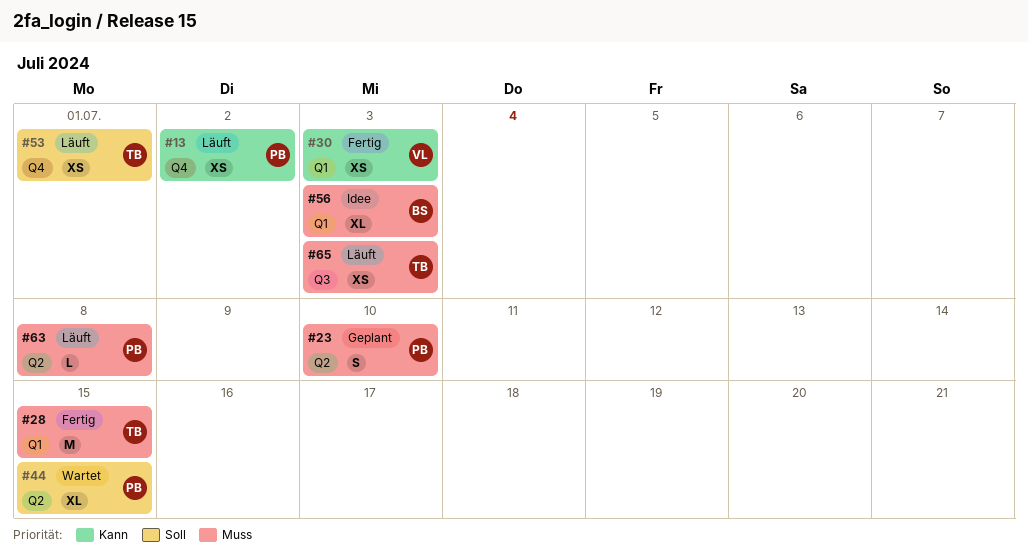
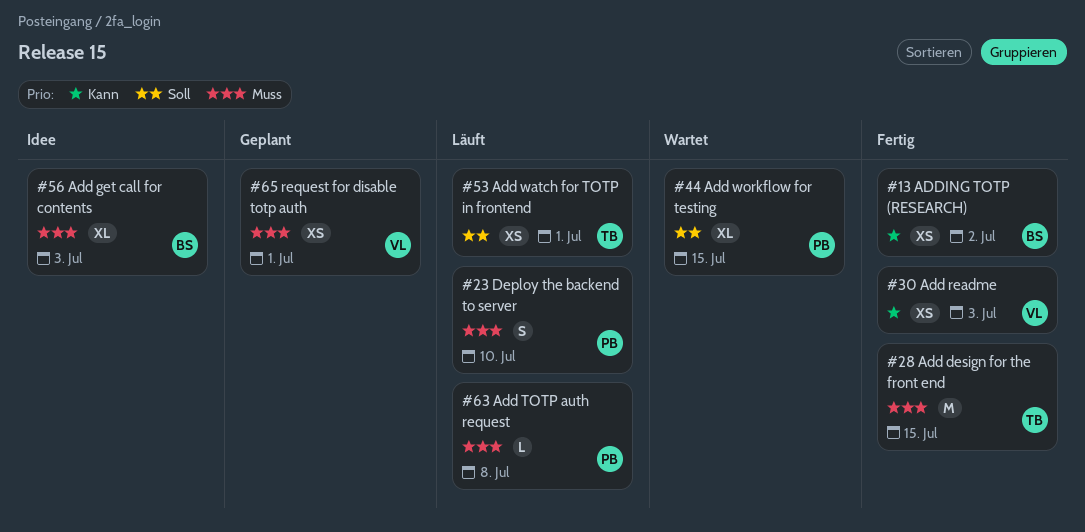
#13, status: Läuft -> Fertig
#13, owner: PB -> BS
#23, status: Geplant -> Läuft
#65, status: Läuft -> Geplant
#65, owner: TB -> VL
#65, due: Jul 3 -> Jul 1

